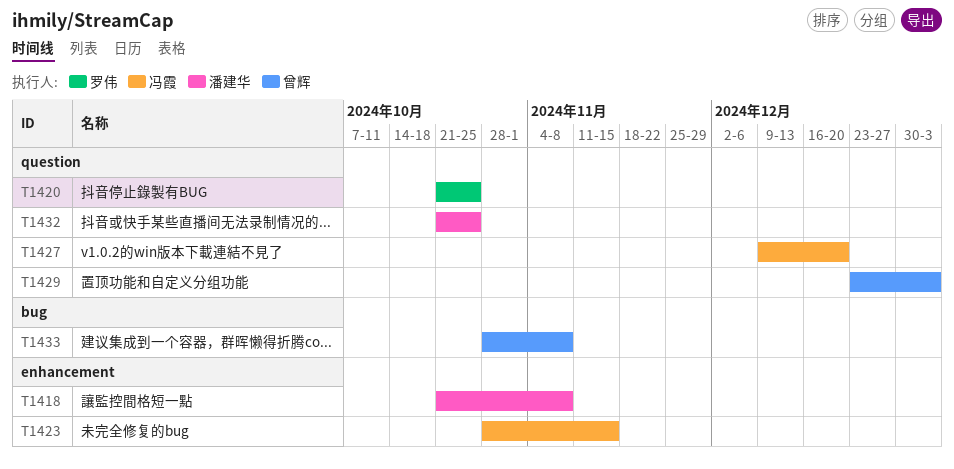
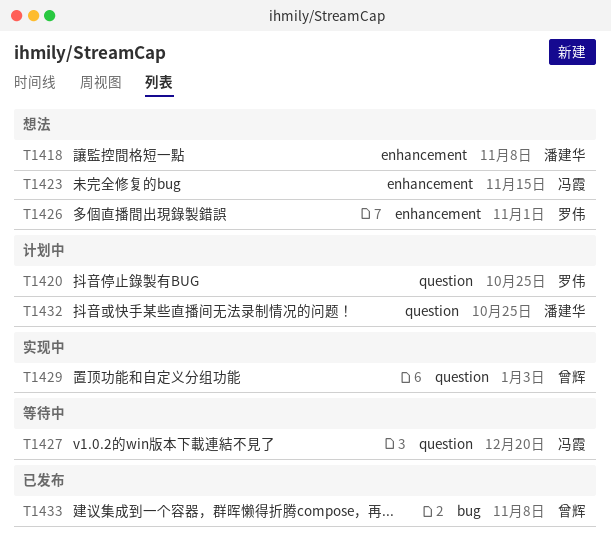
T1426: none -> present

